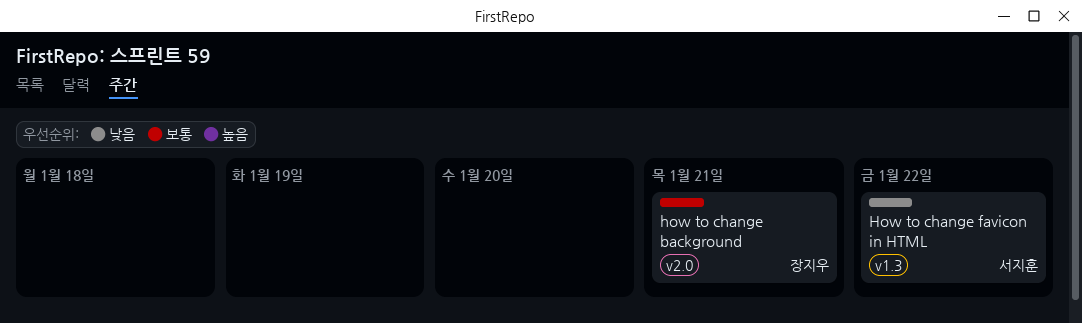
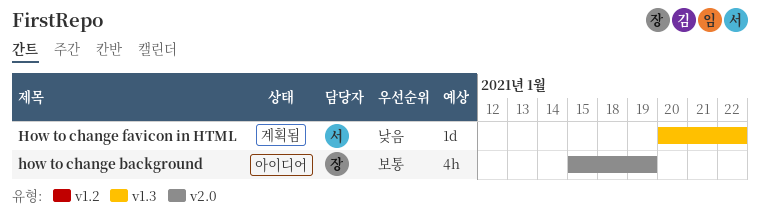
how to change background, due: Jan 21 -> Jan 19

